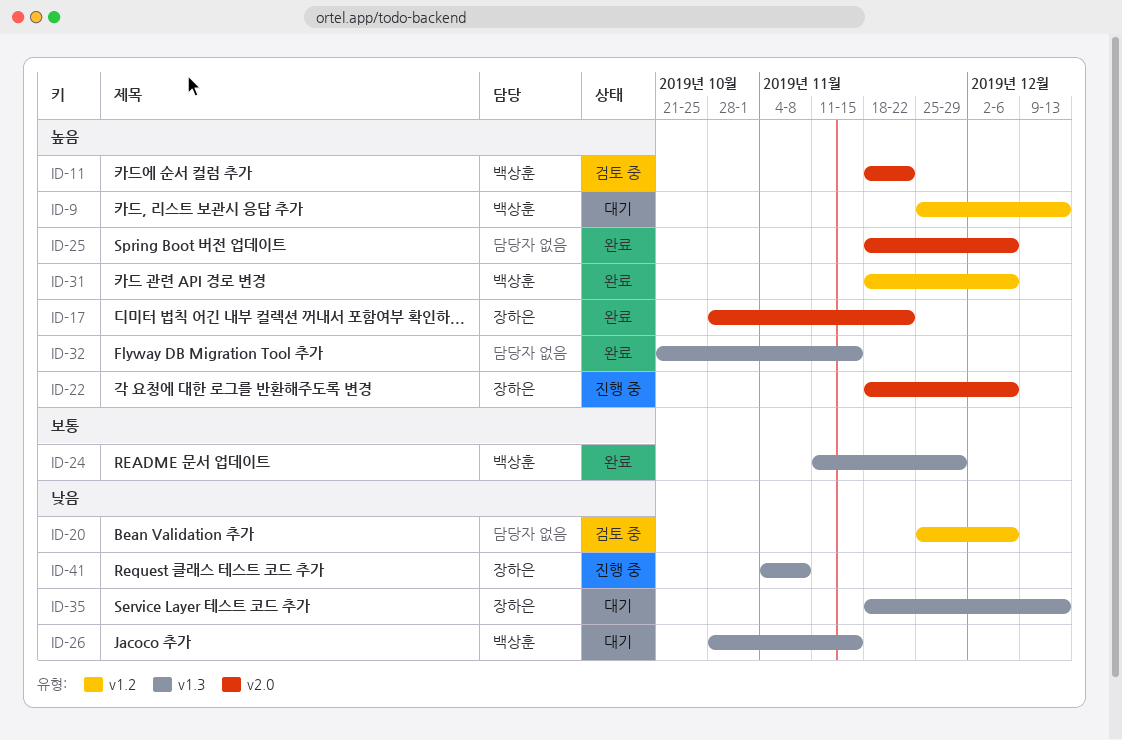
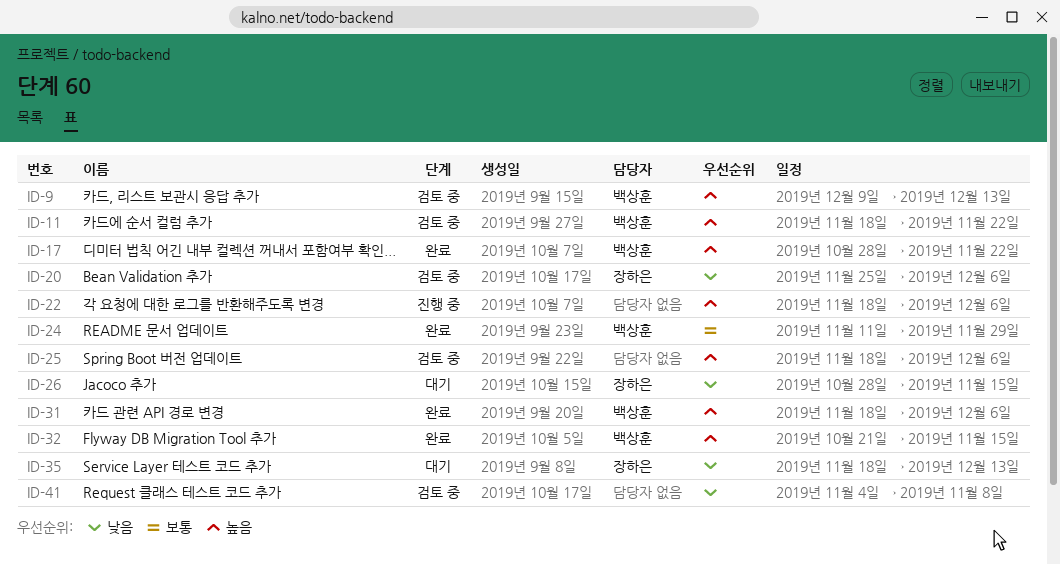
ID-9, status: 대기 -> 검토 중
ID-9, start: Nov 25 -> Dec 9
ID-17, owner: 장하은 -> 백상훈
ID-20, owner: none -> 장하은
ID-22, owner: 장하은 -> none
ID-25, status: 완료 -> 검토 중
ID-26, owner: 백상훈 -> 장하은
ID-32, owner: none -> 백상훈
ID-41, status: 진행 중 -> 검토 중
ID-41, owner: 장하은 -> none

